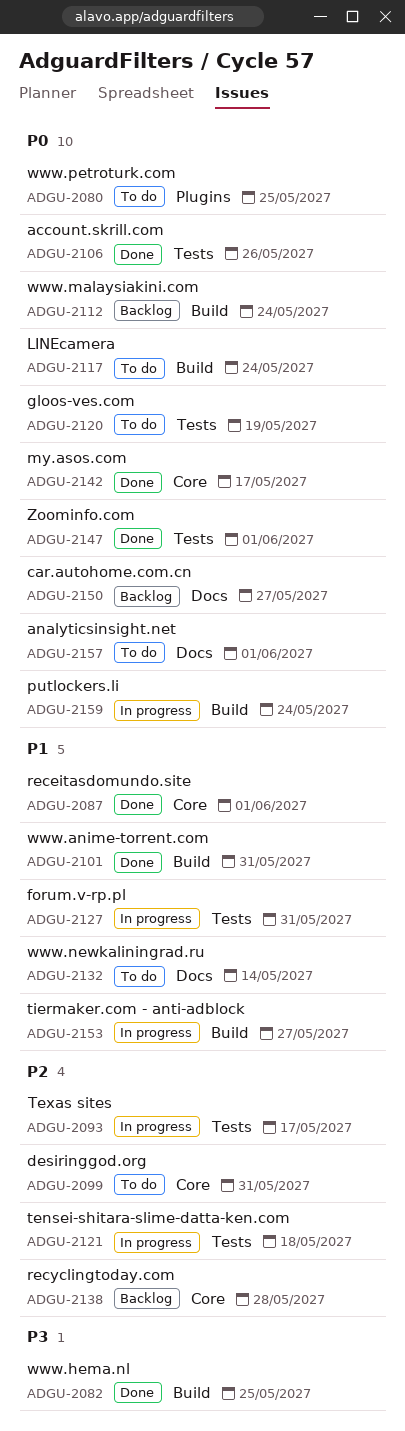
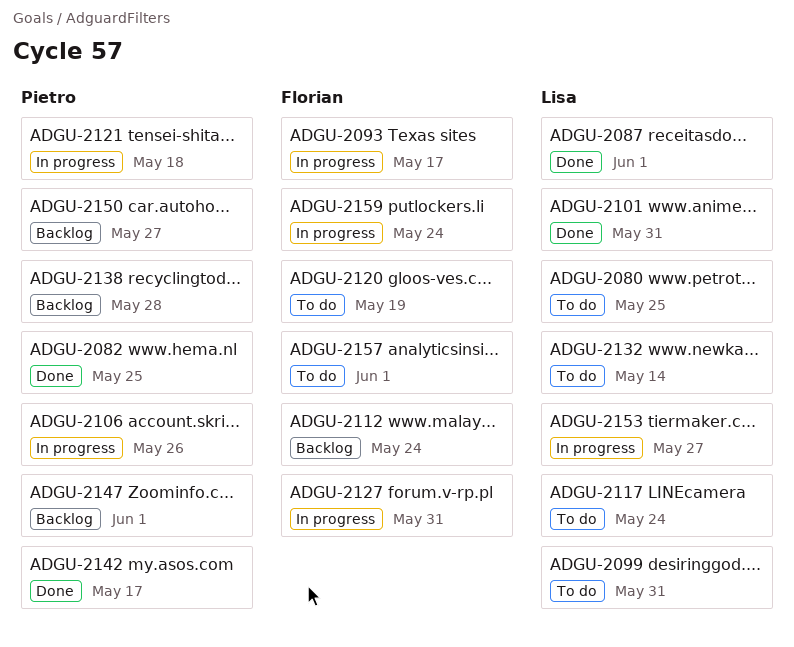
ADGU-2106, status: Done -> In progress
ADGU-2147, status: Done -> Backlog

